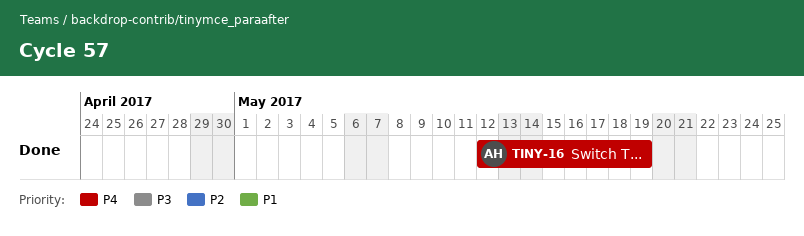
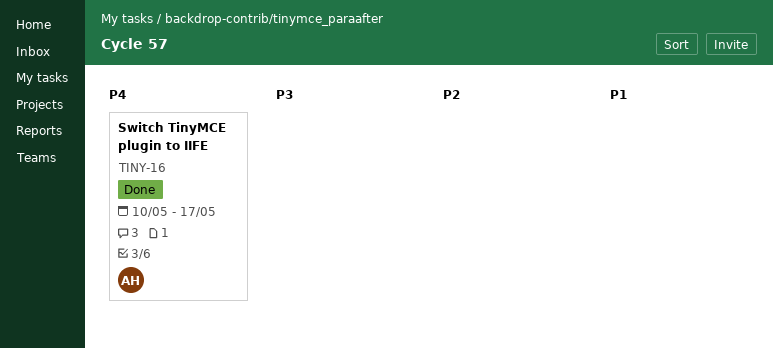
TINY-16, start: May 12 -> May 10
TINY-16, due: May 19 -> May 17

